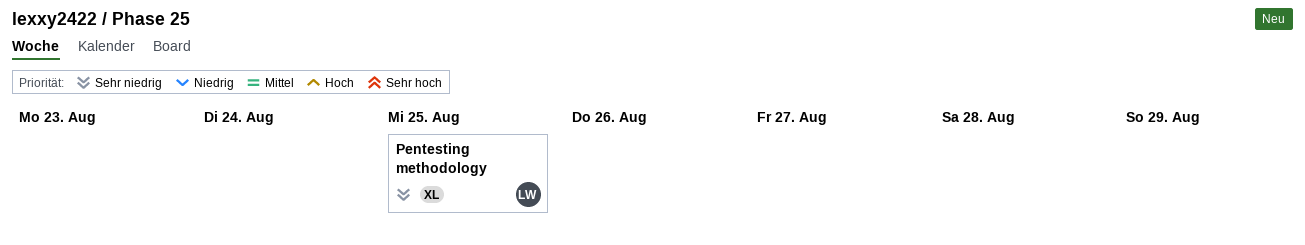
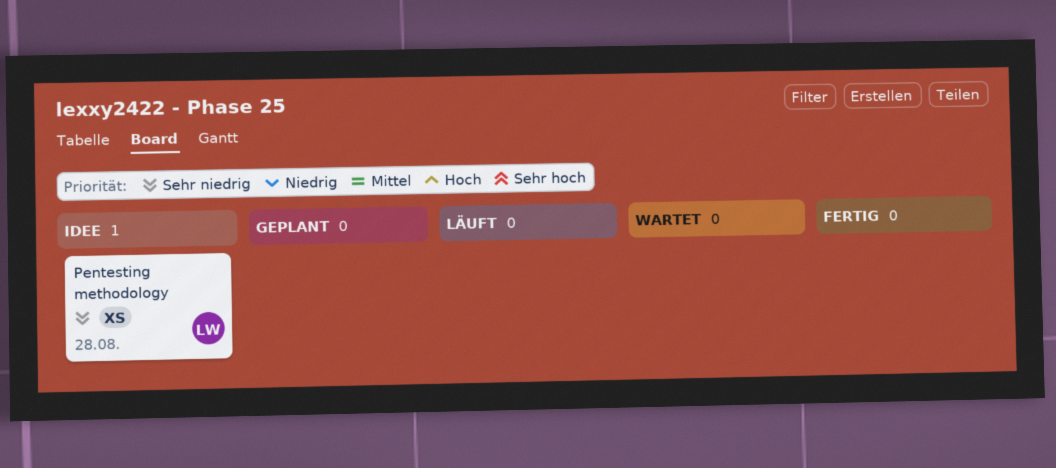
Pentesting methodology, estimate: XL -> XS
Pentesting methodology, due: Aug 25 -> Aug 28

